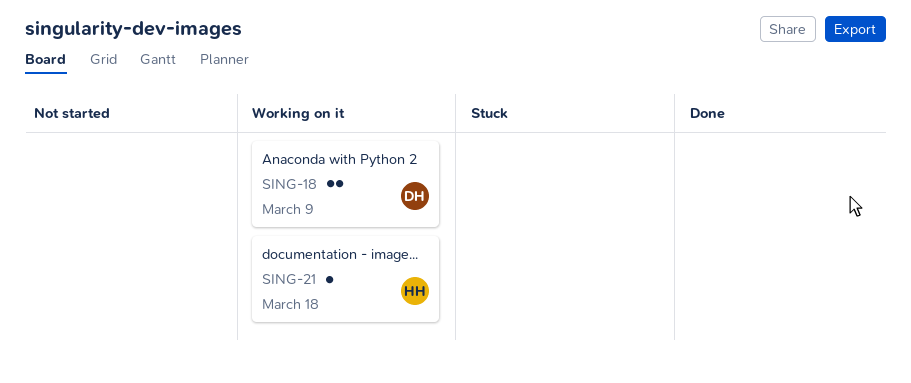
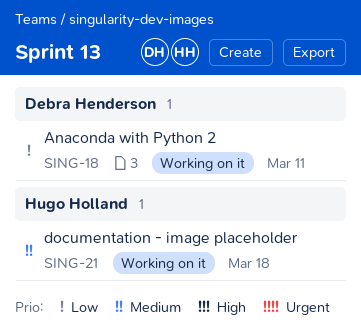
SING-18, due: Mar 9 -> Mar 11

